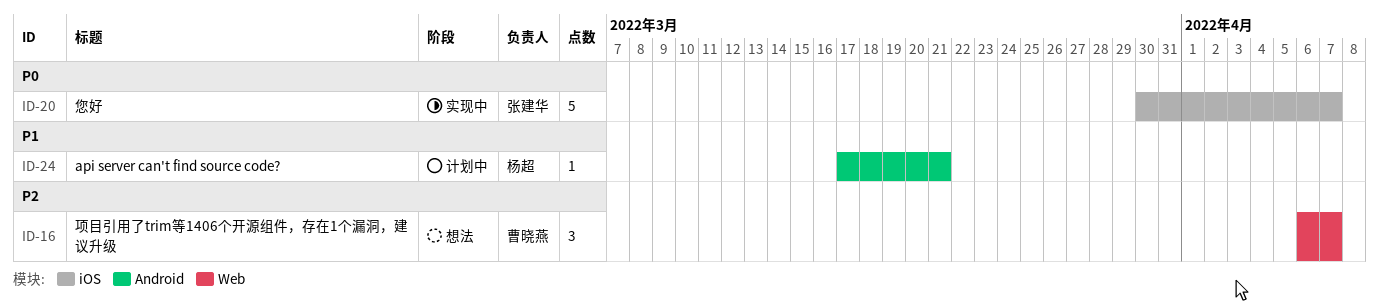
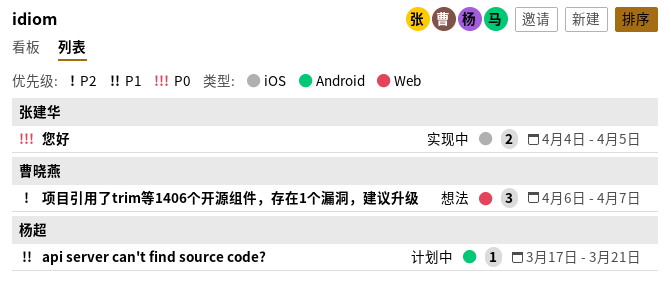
您好, estimate: 5 -> 2
您好, start: Mar 30 -> Apr 4
您好, due: Apr 7 -> Apr 5

